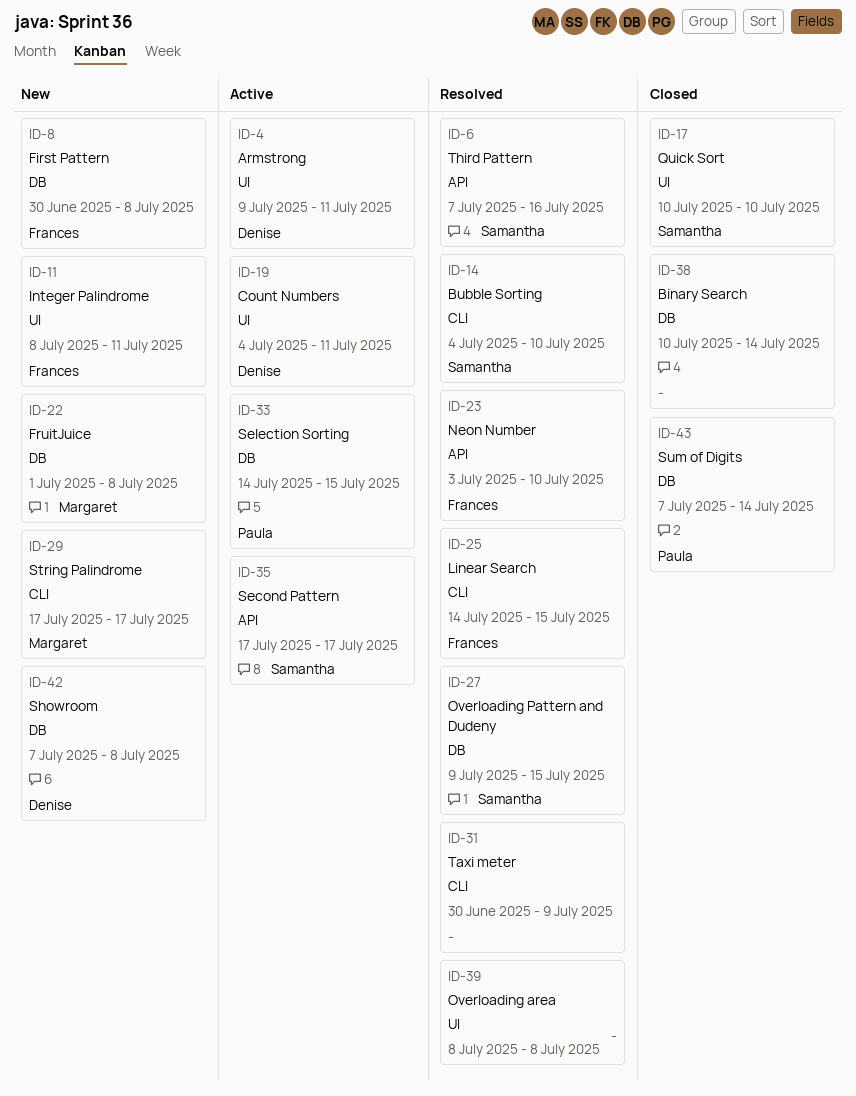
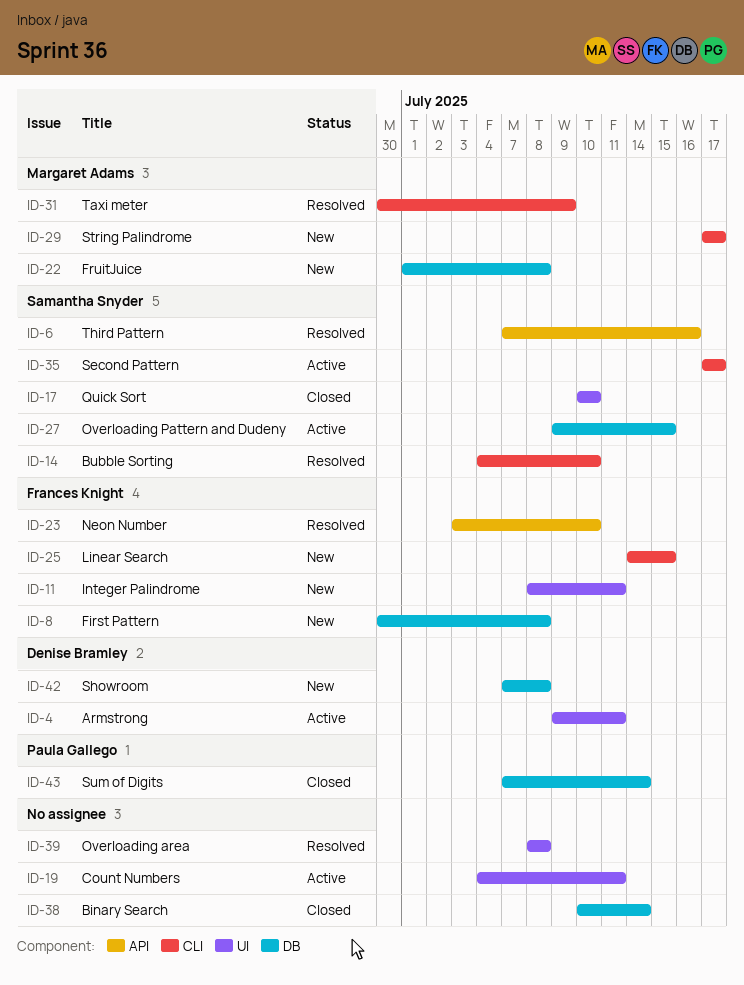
ID-19, owner: Denise Bramley -> none
ID-25, status: Resolved -> New
ID-27, status: Resolved -> Active
ID-31, owner: none -> Margaret Adams
ID-33: present -> none
ID-35, label: API -> CLI

